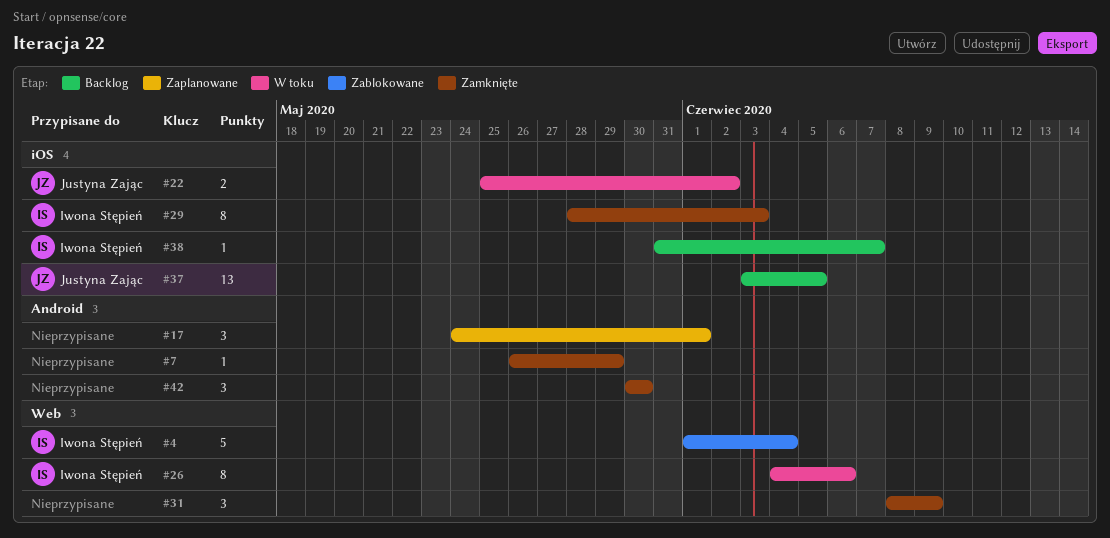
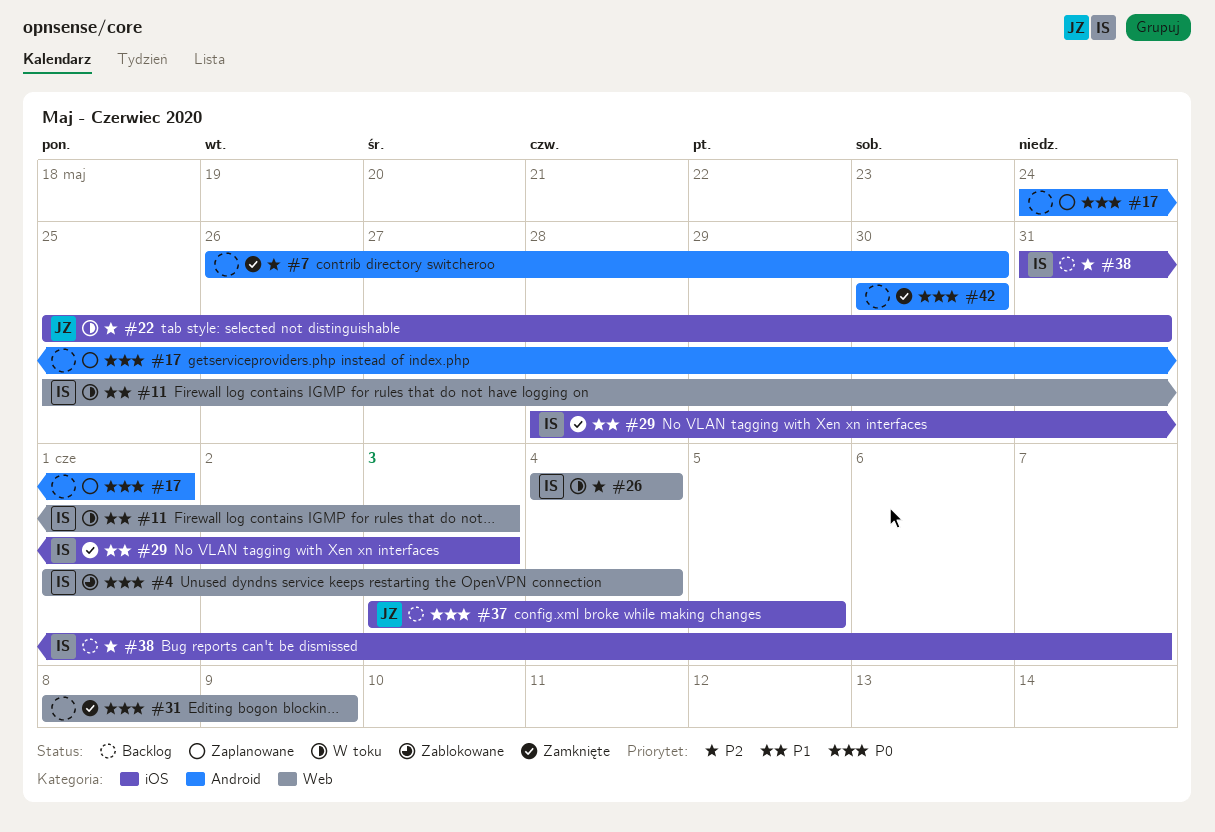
#7, due: May 29 -> May 30
#11: none -> present
#22, due: Jun 2 -> May 31
#26, due: Jun 6 -> Jun 4

